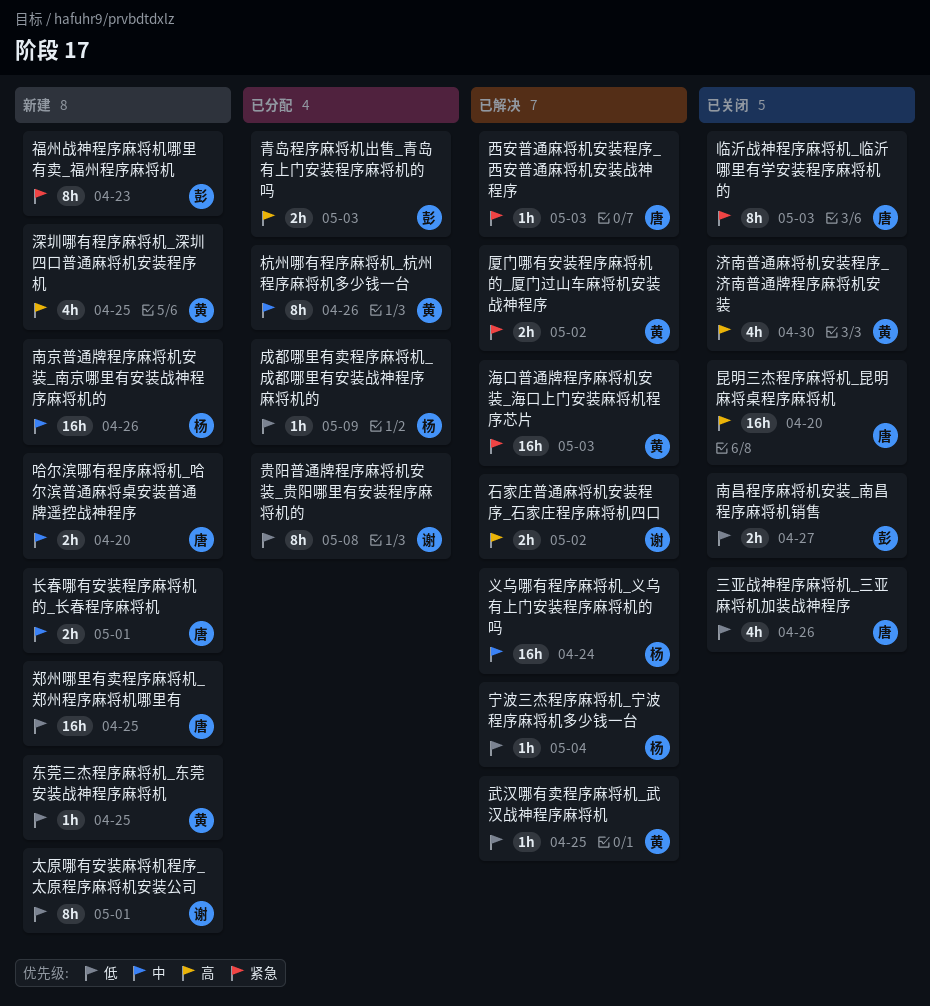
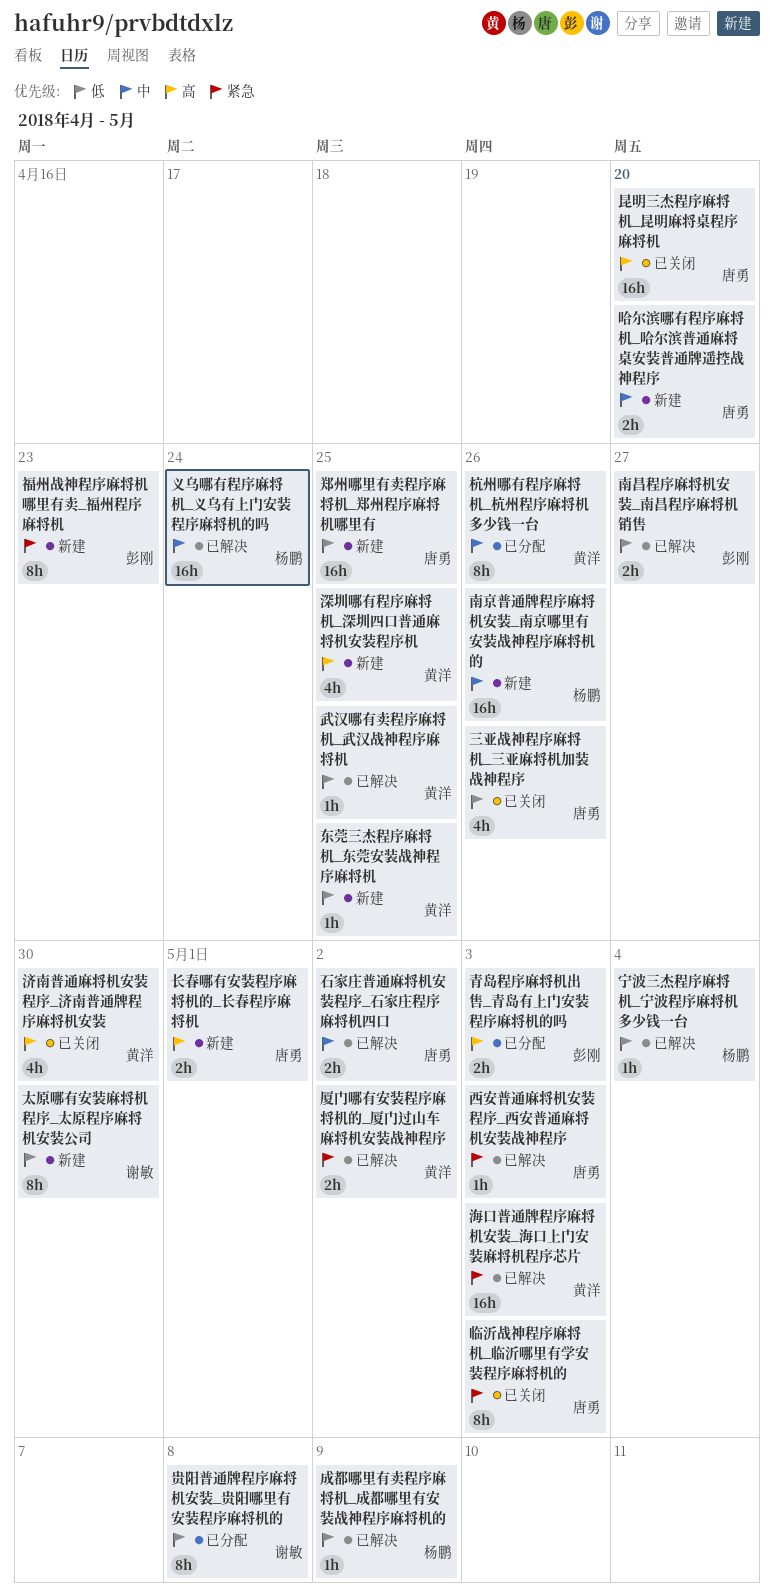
南昌程序麻将机安装_南昌程序麻将机销售, status: 已关闭 -> 已解决
太原哪有安装麻将机程序_太原程序麻将机安装公司, due: May 1 -> Apr 30
成都哪里有卖程序麻将机_成都哪里有安装战神程序麻将机的, status: 已分配 -> 已解决
石家庄普通麻将机安装程序_石家庄程序麻将机四口, owner: 谢敏 -> 唐勇
石家庄普通麻将机安装程序_石家庄程序麻将机四口, priority: 高 -> 中
长春哪有安装程序麻将机的_长春程序麻将机, priority: 中 -> 高

